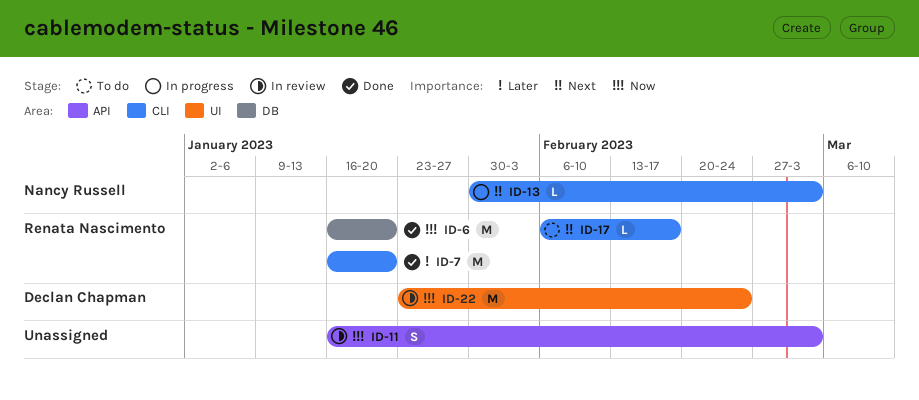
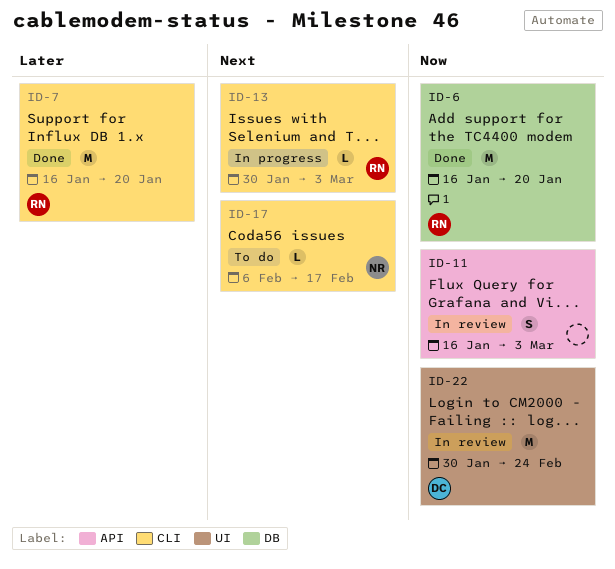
ID-13, owner: Nancy Russell -> Renata Nascimento
ID-17, owner: Renata Nascimento -> Nancy Russell
ID-22, start: Jan 23 -> Jan 30

